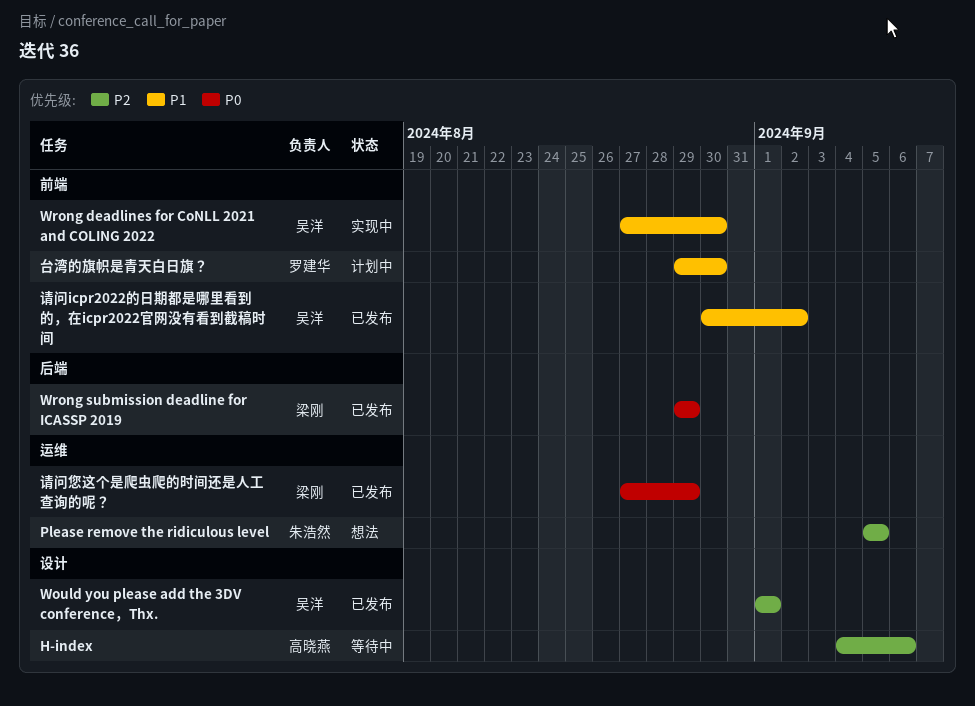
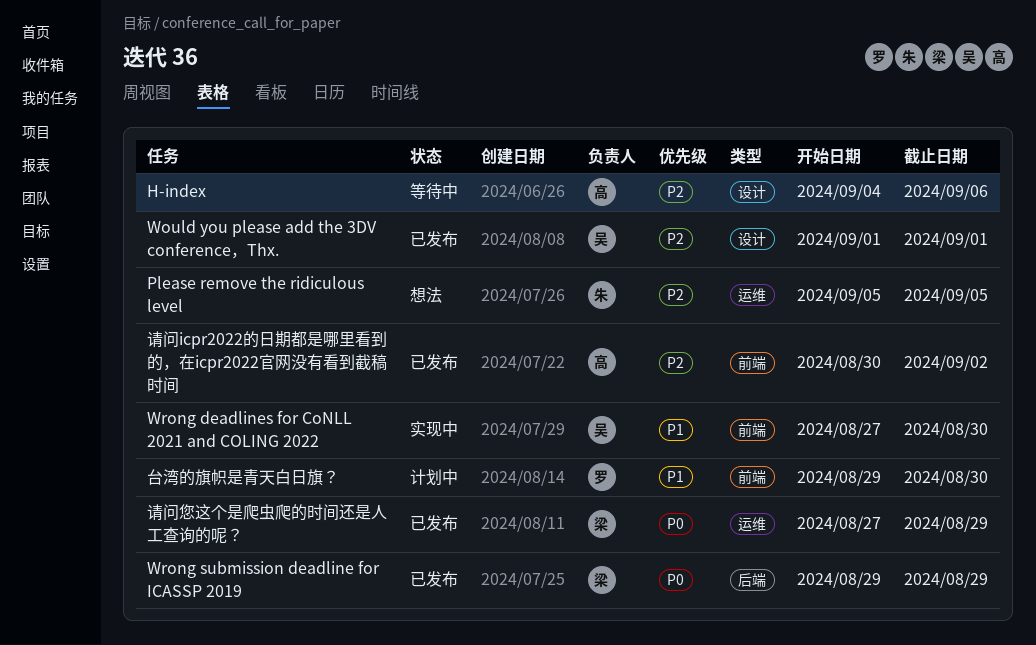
请问icpr2022的日期都是哪里看到的，在icpr2022官网没有看到截稿时间, owner: 吴洋 -> 高晓燕
请问icpr2022的日期都是哪里看到的，在icpr2022官网没有看到截稿时间, priority: P1 -> P2

